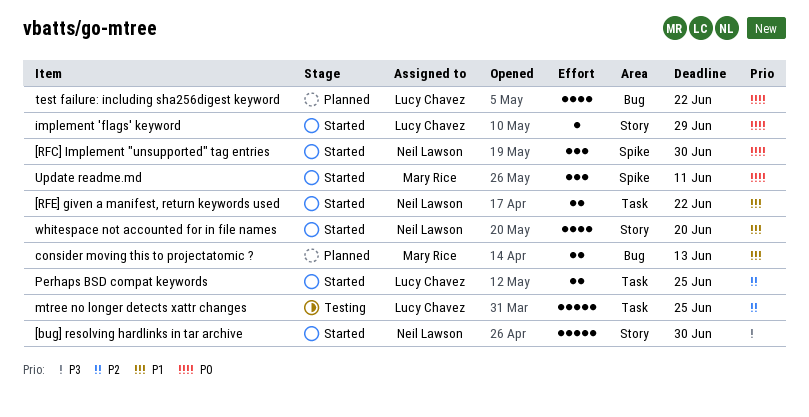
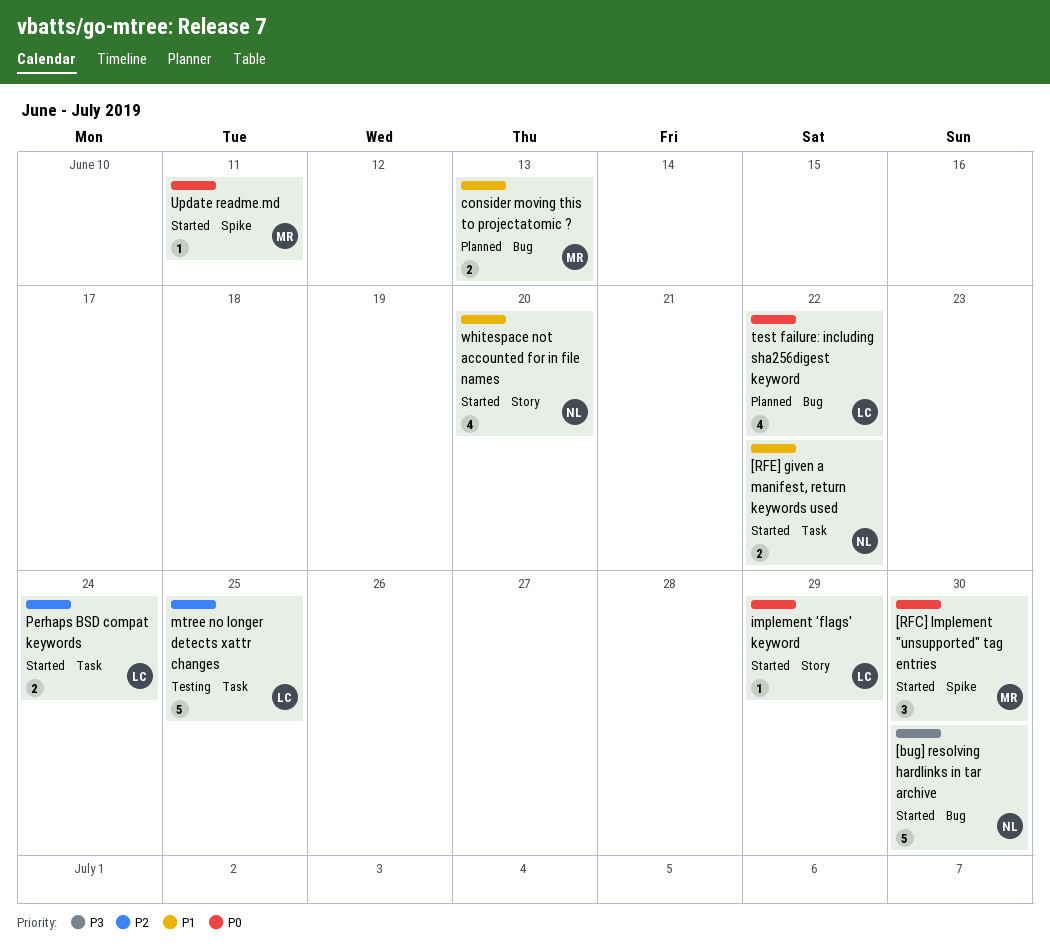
[bug] resolving hardlinks in tar archive, label: Story -> Bug
[RFC] Implement "unsupported" tag entries, owner: Neil Lawson -> Mary Rice
Perhaps BSD compat keywords, due: Jun 25 -> Jun 24
Update readme.md, estimate: 3 -> 1

